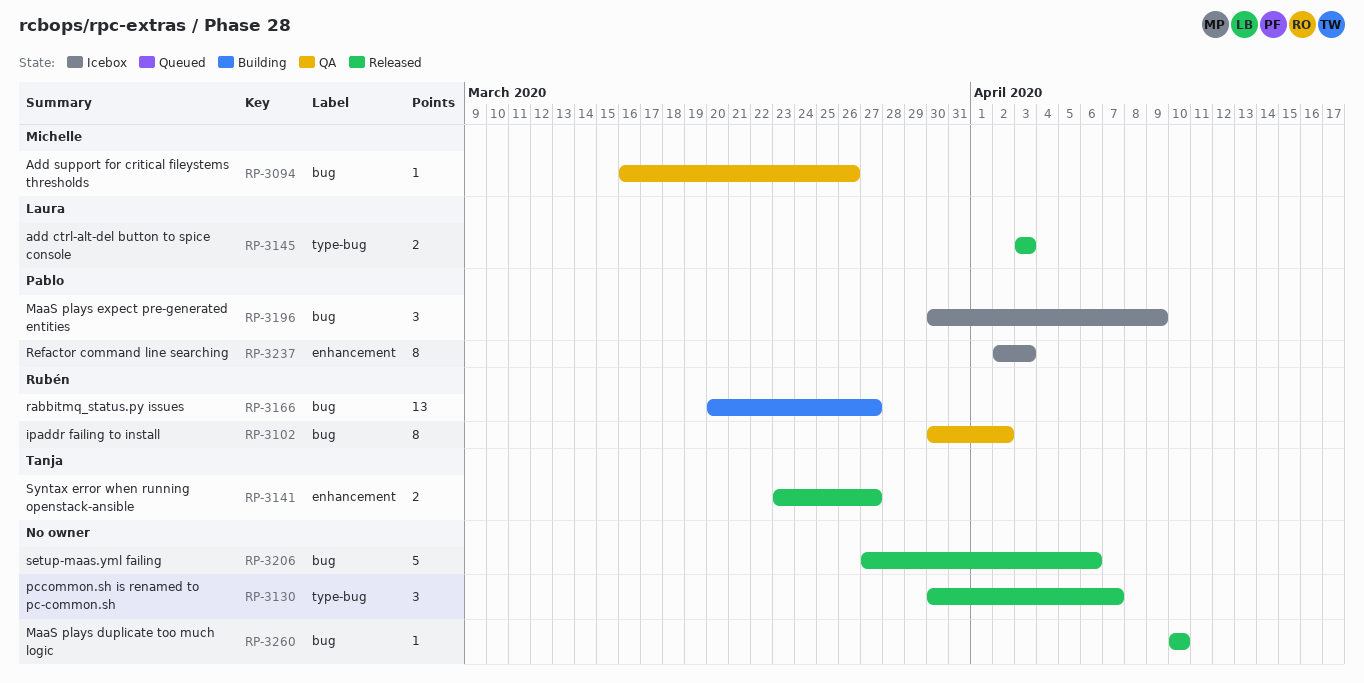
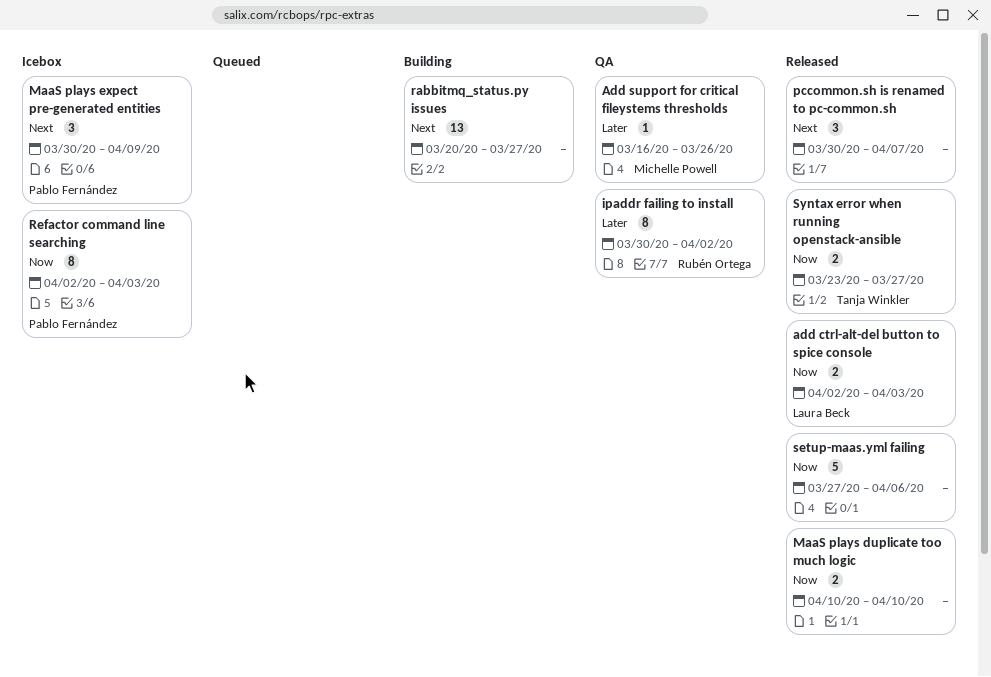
add ctrl-alt-del button to spice console, start: Apr 3 -> Apr 2
MaaS plays duplicate too much logic, estimate: 1 -> 2
rabbitmq_status.py issues, owner: Rubén Ortega -> none

